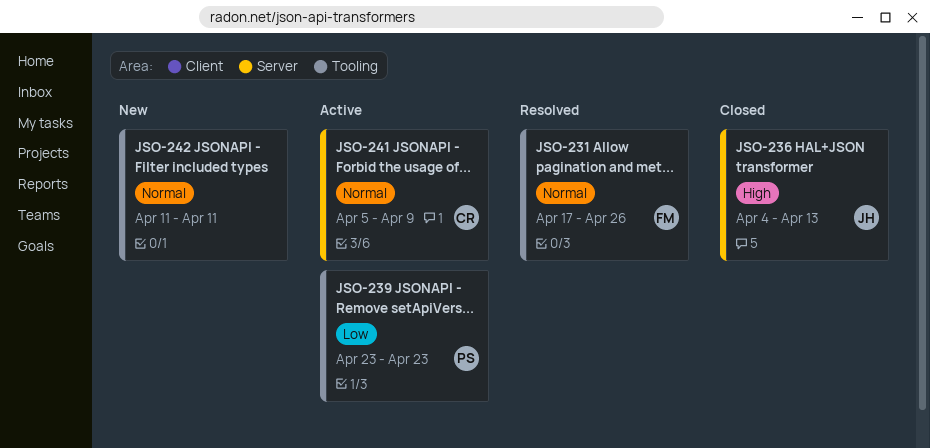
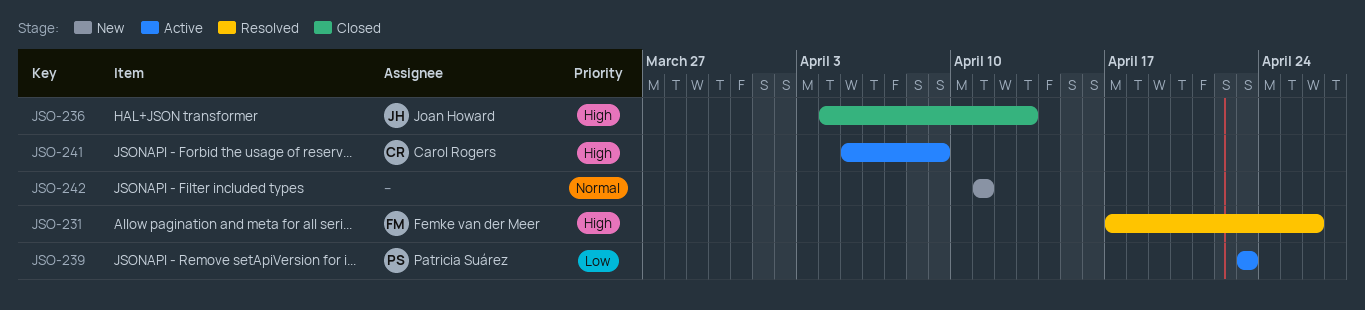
JSO-231, priority: Normal -> High
JSO-241, priority: Normal -> High

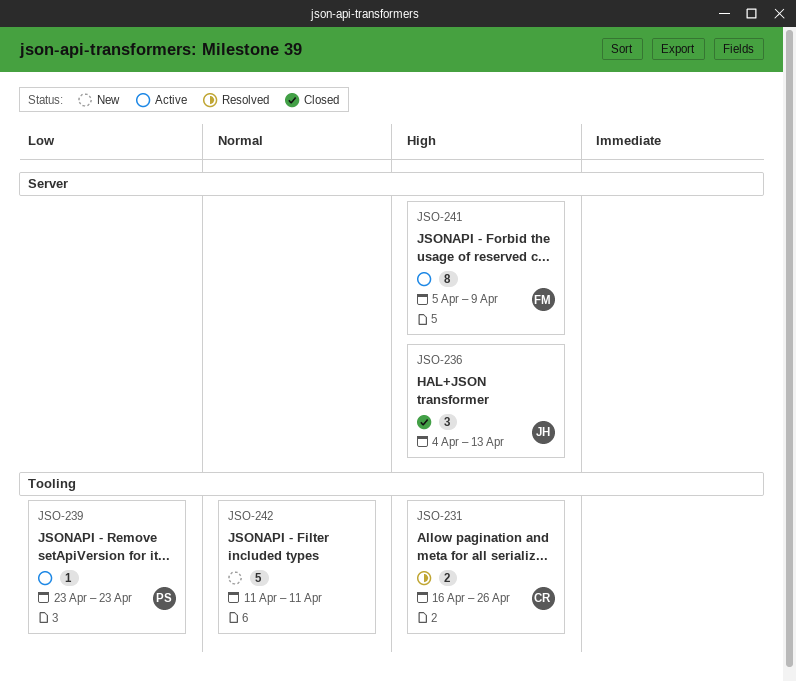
JSO-231, owner: Femke van der Meer -> Carol Rogers
JSO-231, start: Apr 17 -> Apr 16
JSO-241, owner: Carol Rogers -> Femke van der Meer

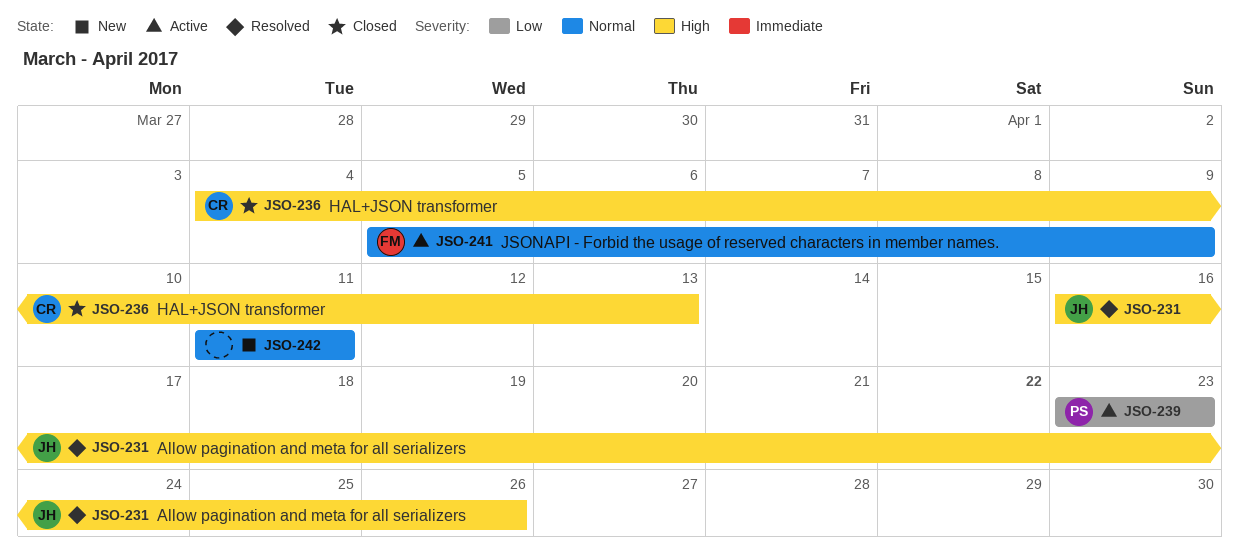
JSO-231, owner: CR -> JH
JSO-236, owner: JH -> CR
JSO-241, priority: High -> Normal

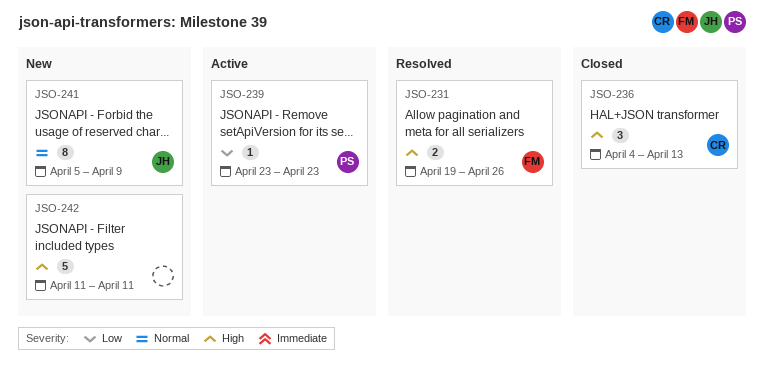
JSO-231, owner: JH -> FM
JSO-231, start: Apr 16 -> Apr 19
JSO-241, status: Active -> New
JSO-241, owner: FM -> JH
JSO-242, priority: Normal -> High

